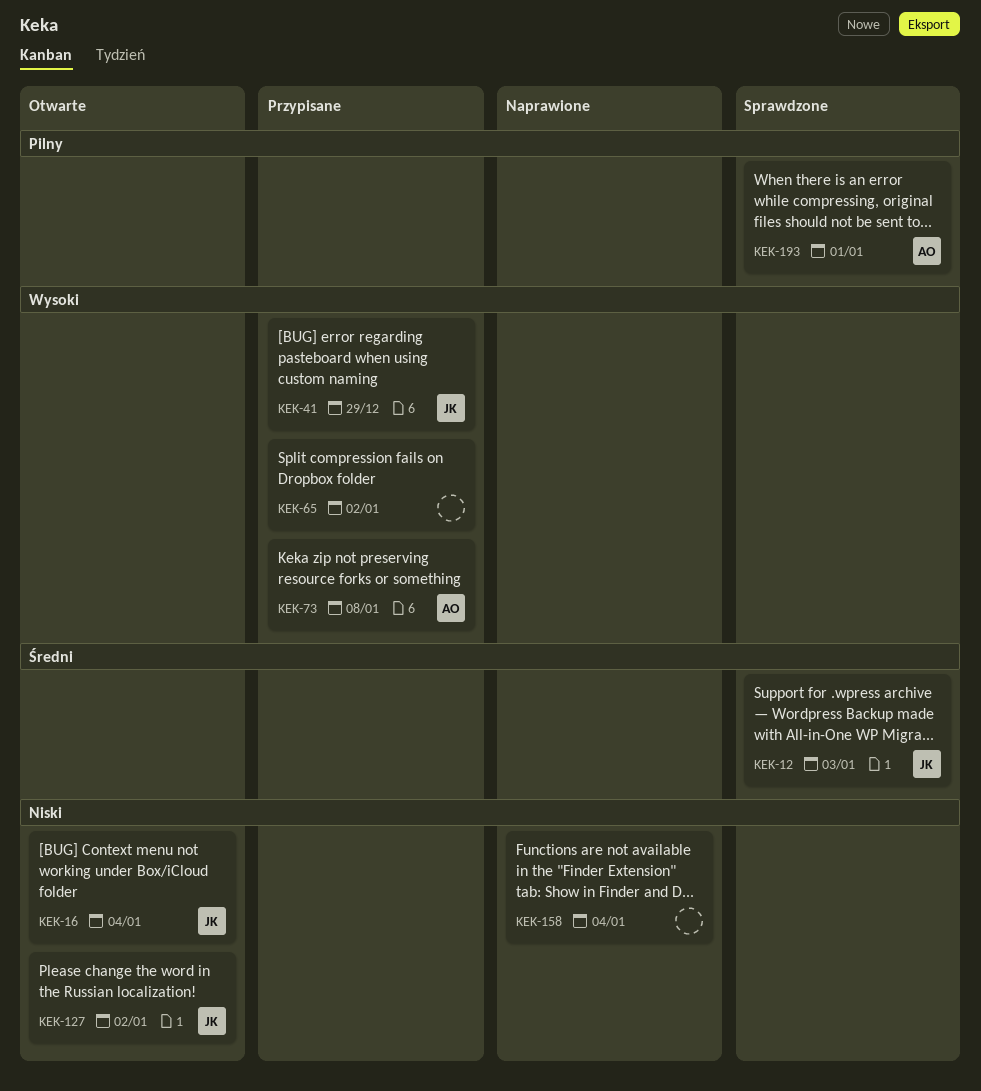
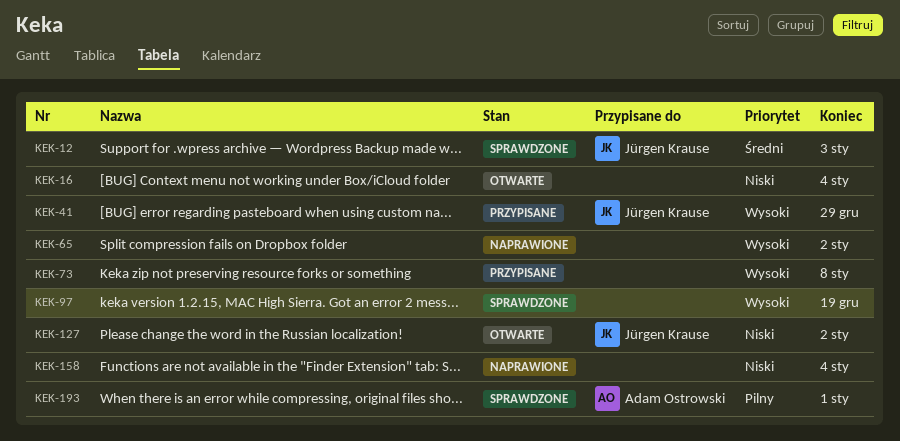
KEK-16, owner: Jürgen Krause -> none
KEK-65, status: Przypisane -> Naprawione
KEK-73, owner: Adam Ostrowski -> none
KEK-97: none -> present

